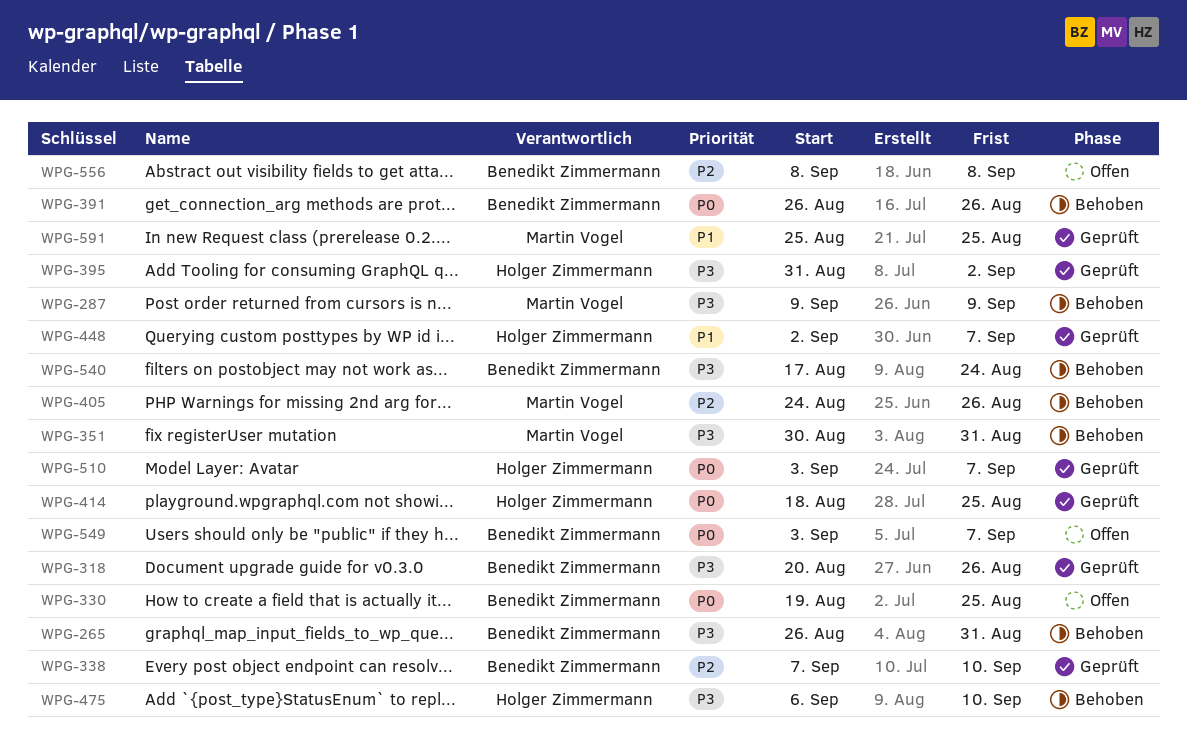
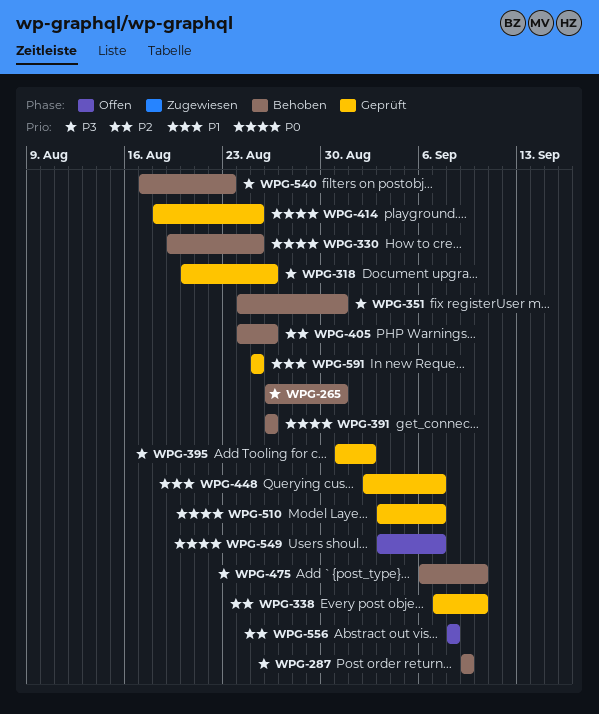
WPG-330, status: Offen -> Behoben
WPG-351, start: Aug 30 -> Aug 24
WPG-540, due: Aug 24 -> Aug 23

